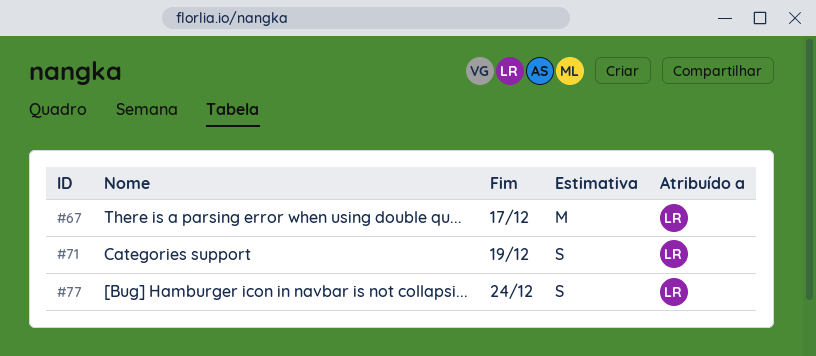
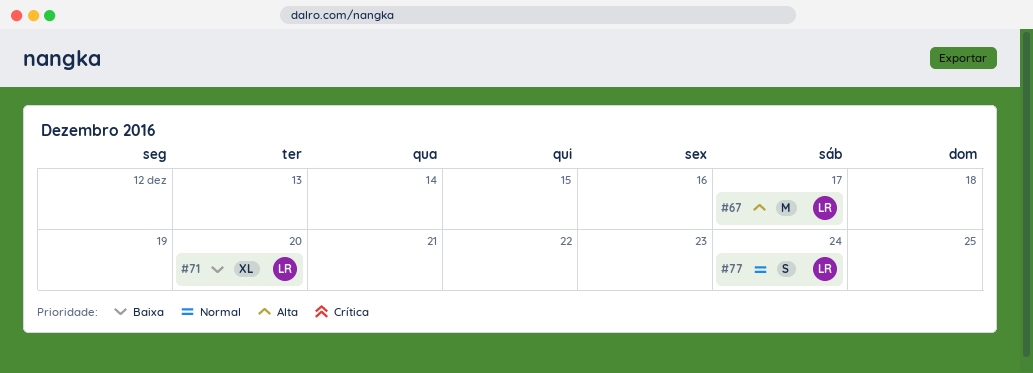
#71, estimate: S -> XL
#71, due: Dec 19 -> Dec 20

